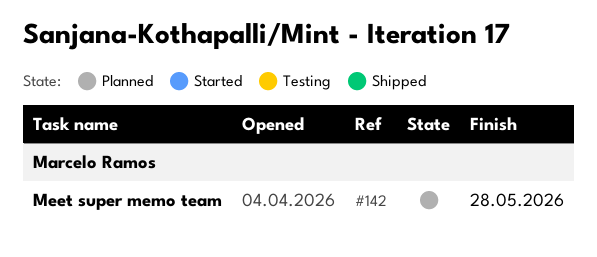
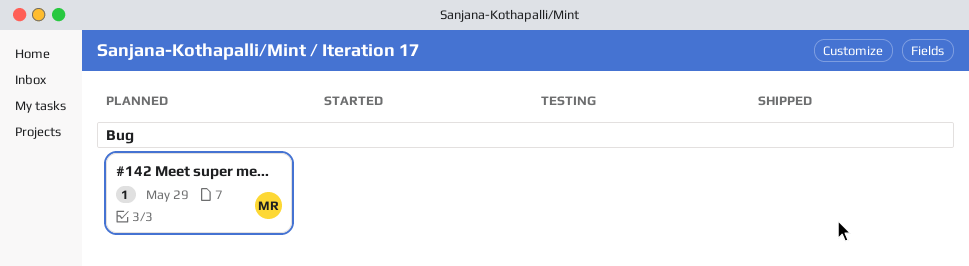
#142, due: May 28 -> May 29

